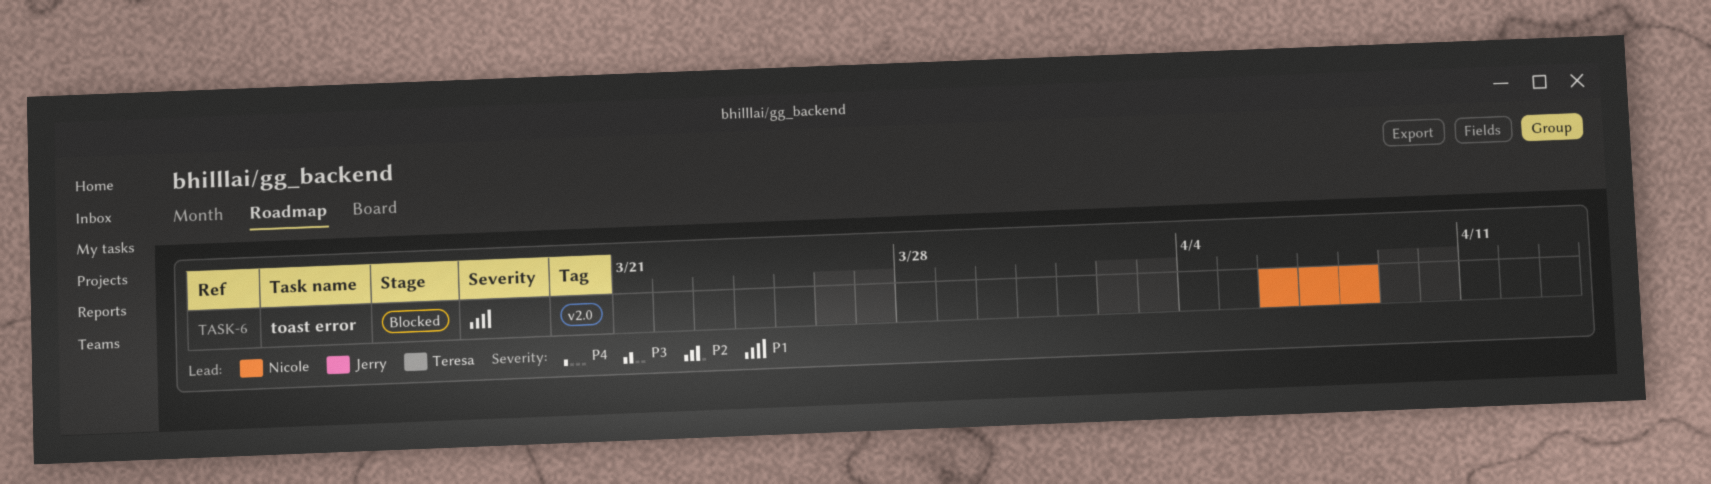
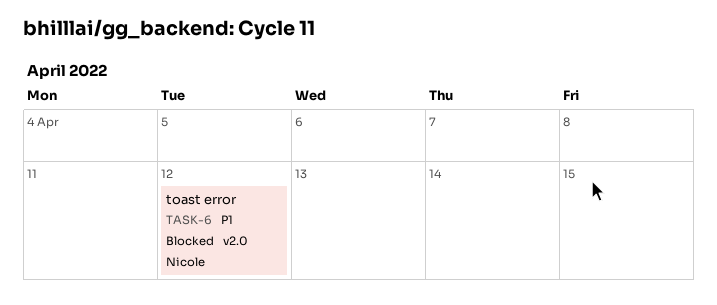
TASK-6, due: Apr 8 -> Apr 12

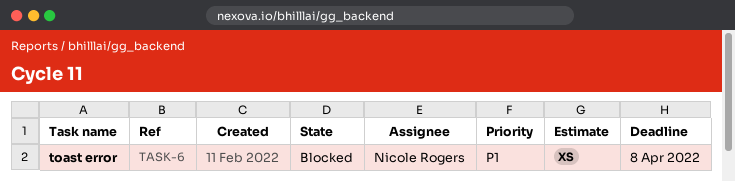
TASK-6, due: Apr 12 -> Apr 8

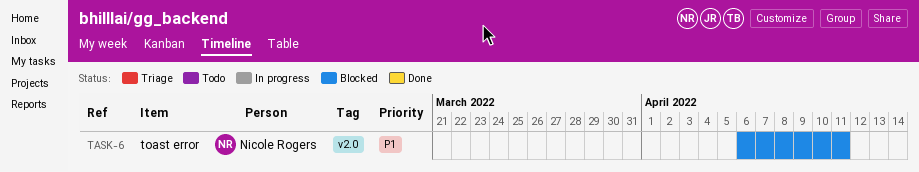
TASK-6, due: Apr 8 -> Apr 11

